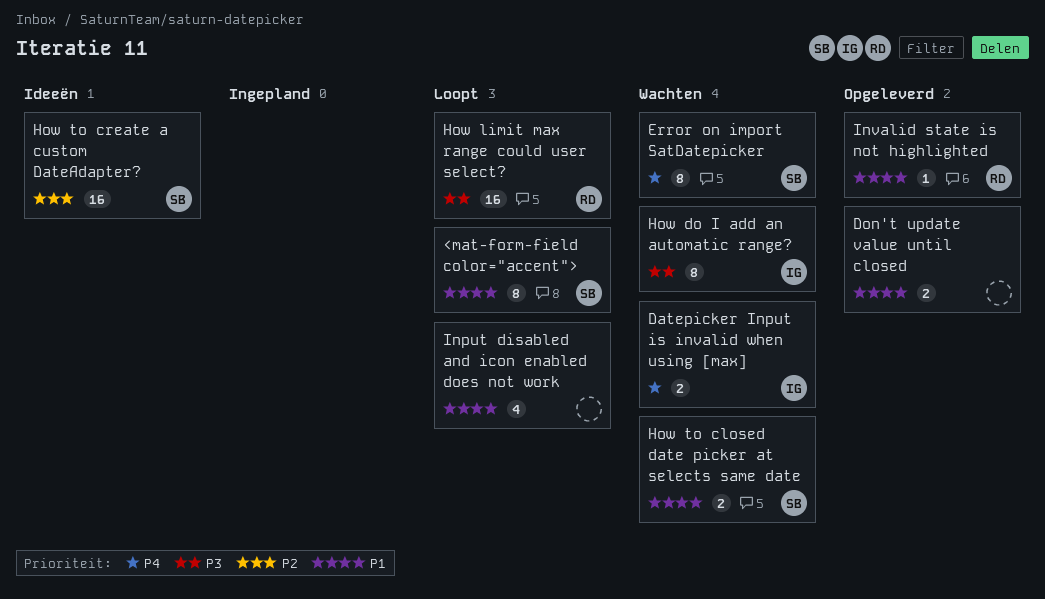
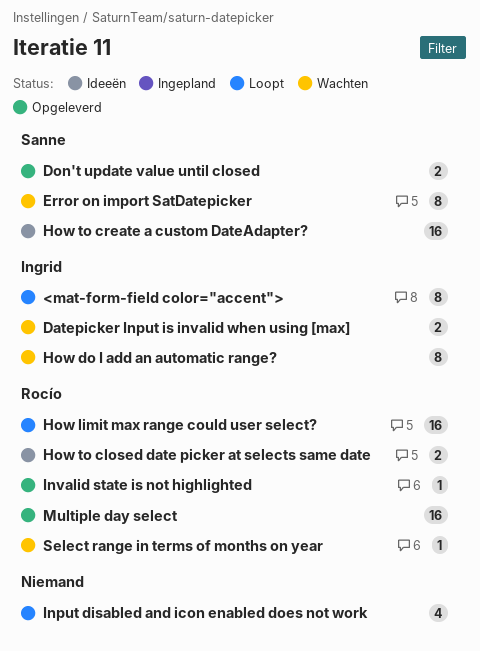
<mat-form-field color="accent">, owner: Sanne -> Ingrid
Don't update value until closed, owner: none -> Sanne
How to closed date picker at selects same date, status: Wachten -> Ideeën
How to closed date picker at selects same date, owner: Sanne -> Rocío
Multiple day select: none -> present
Select range in terms of months on year: none -> present

